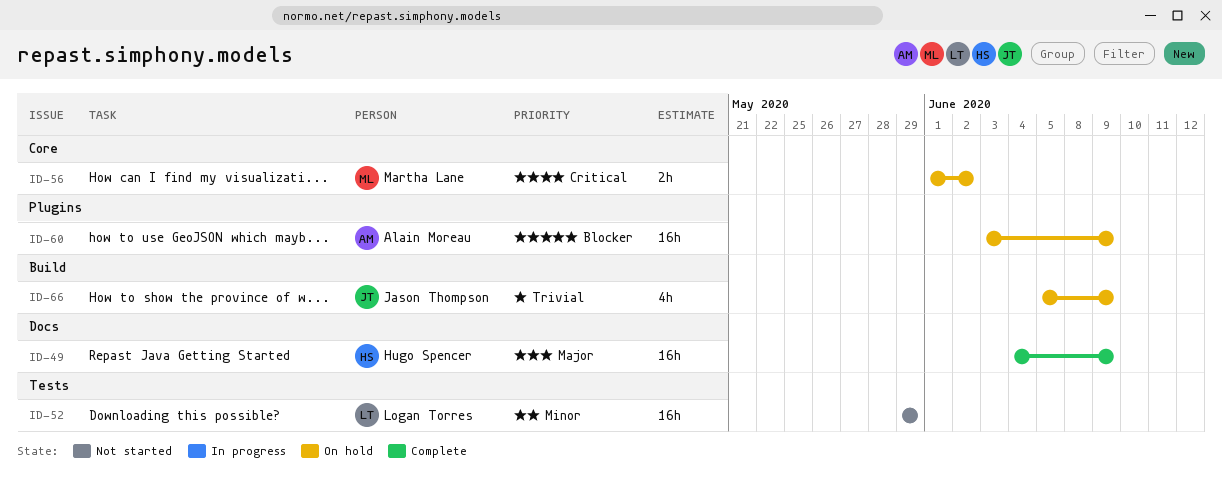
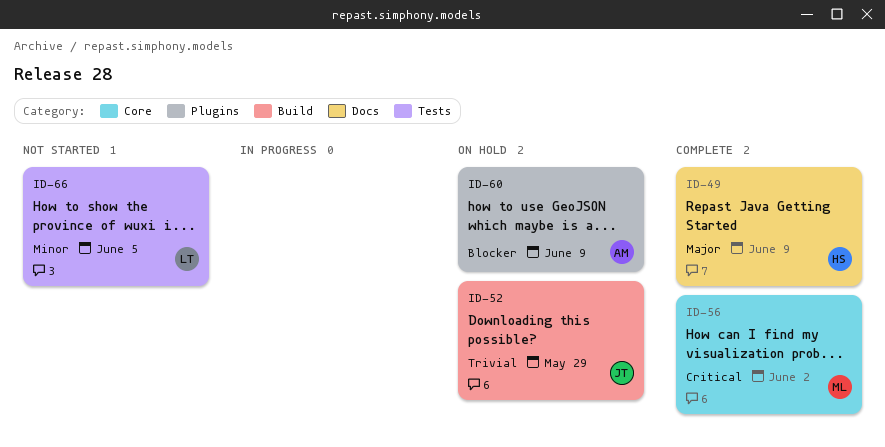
ID-52, status: Not started -> On hold
ID-52, owner: Logan Torres -> Jason Thompson
ID-52, priority: Minor -> Trivial
ID-52, label: Tests -> Build
ID-56, status: On hold -> Complete
ID-66, status: On hold -> Not started
ID-66, owner: Jason Thompson -> Logan Torres
ID-66, priority: Trivial -> Minor
ID-66, label: Build -> Tests
ID-66, due: Jun 9 -> Jun 5

